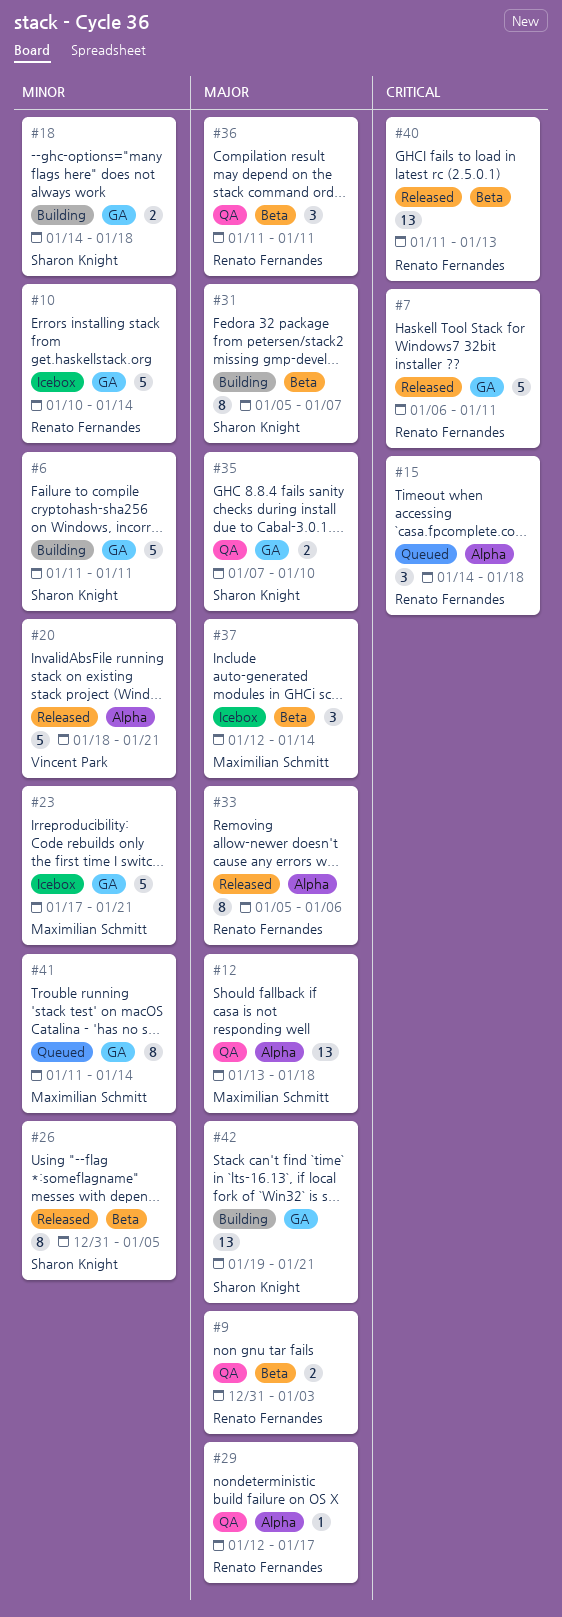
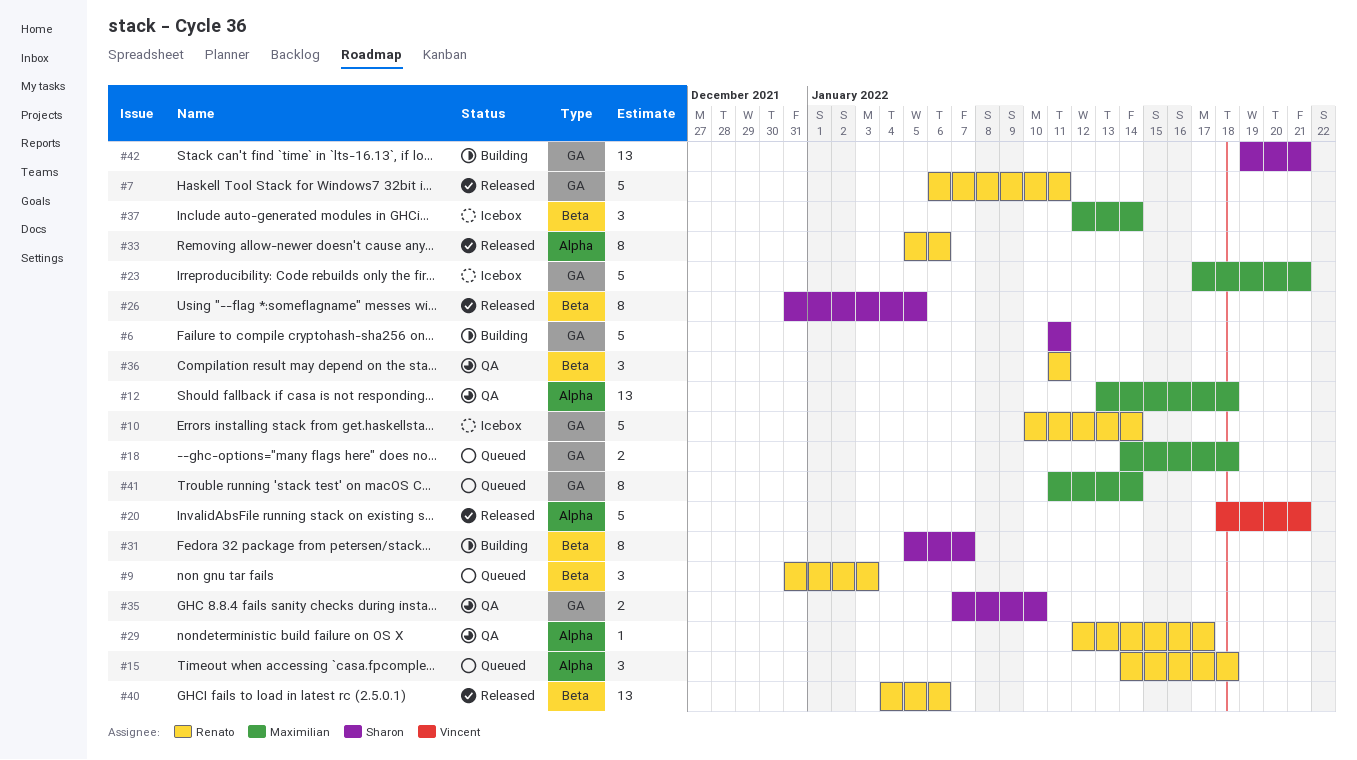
#9, status: QA -> Queued
#9, estimate: 2 -> 3
#18, status: Building -> Queued
#18, owner: Sharon Knight -> Maximilian Schmitt
#40, start: Jan 11 -> Jan 4
#40, due: Jan 13 -> Jan 6

